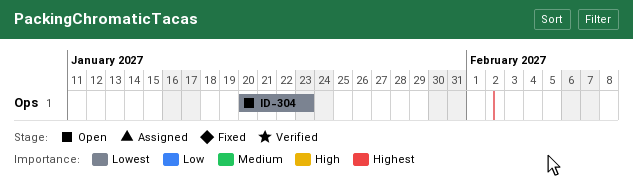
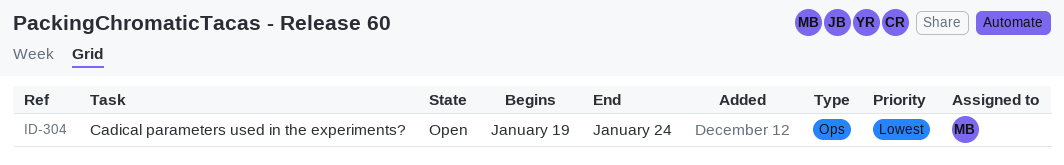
ID-304, start: Jan 20 -> Jan 19
ID-304, due: Jan 23 -> Jan 24

